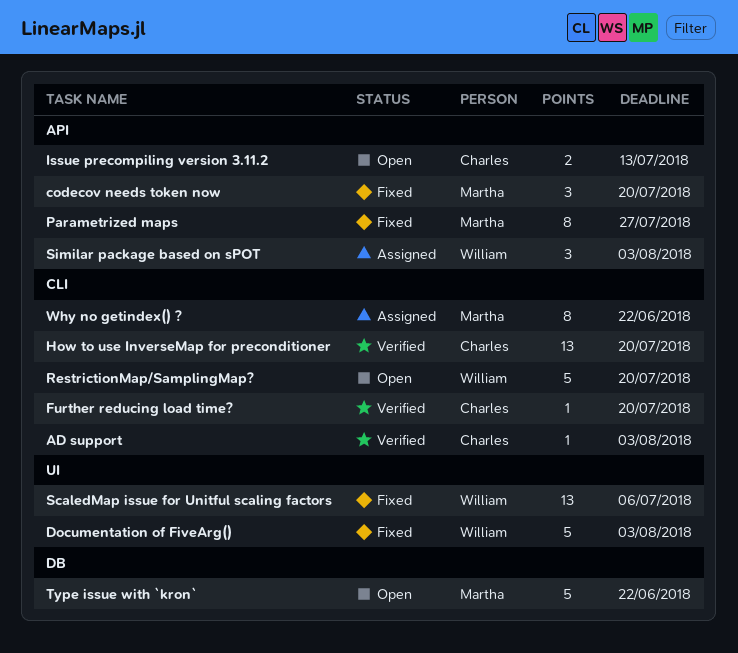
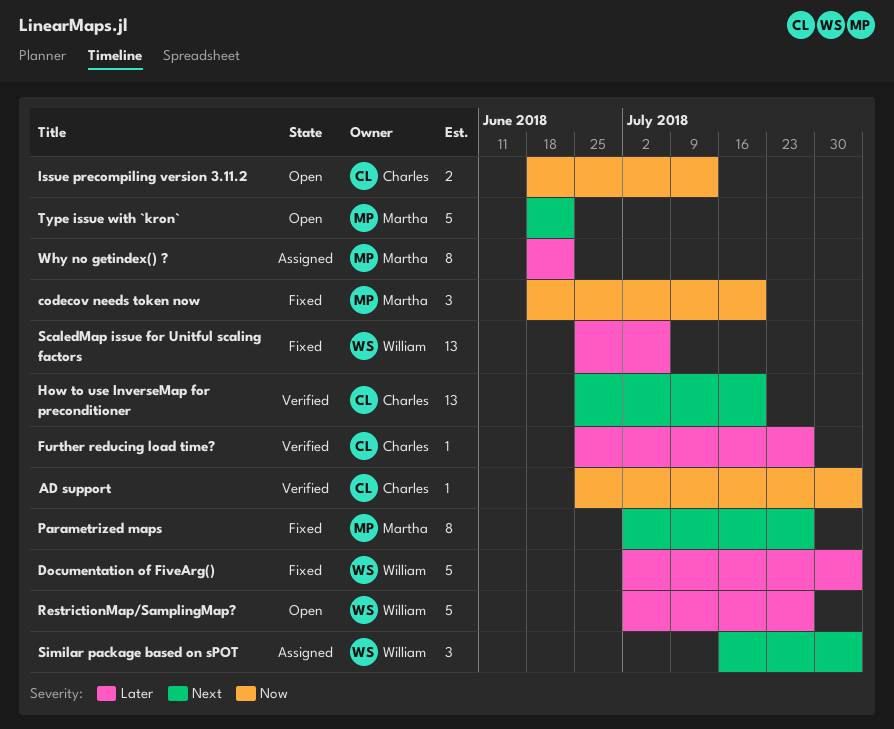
Further reducing load time?, due: Jul 20 -> Jul 27
RestrictionMap/SamplingMap?, due: Jul 20 -> Jul 27

